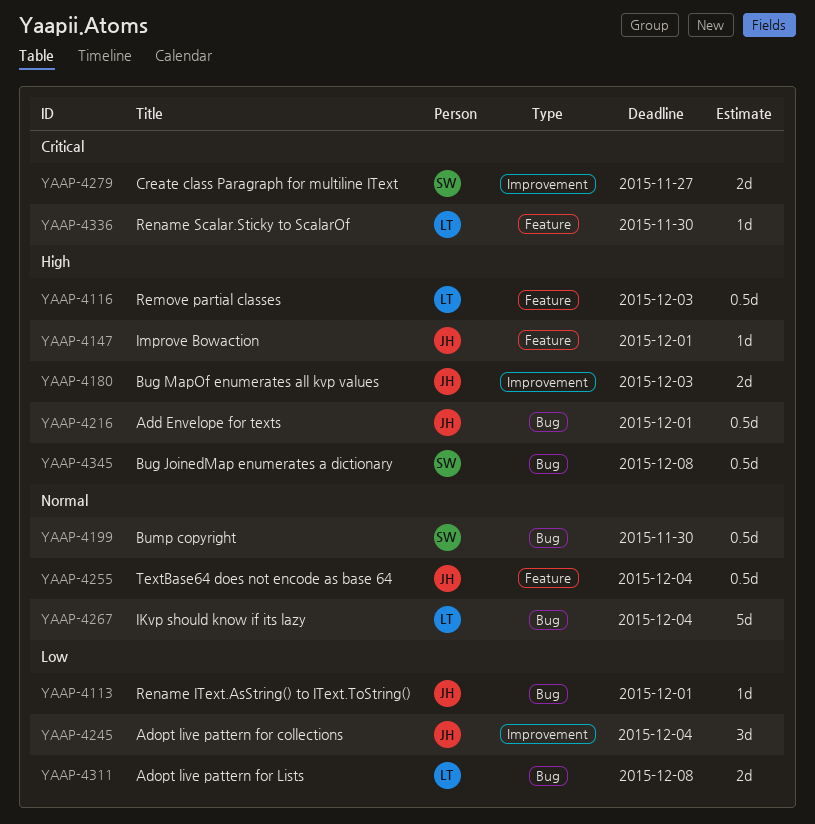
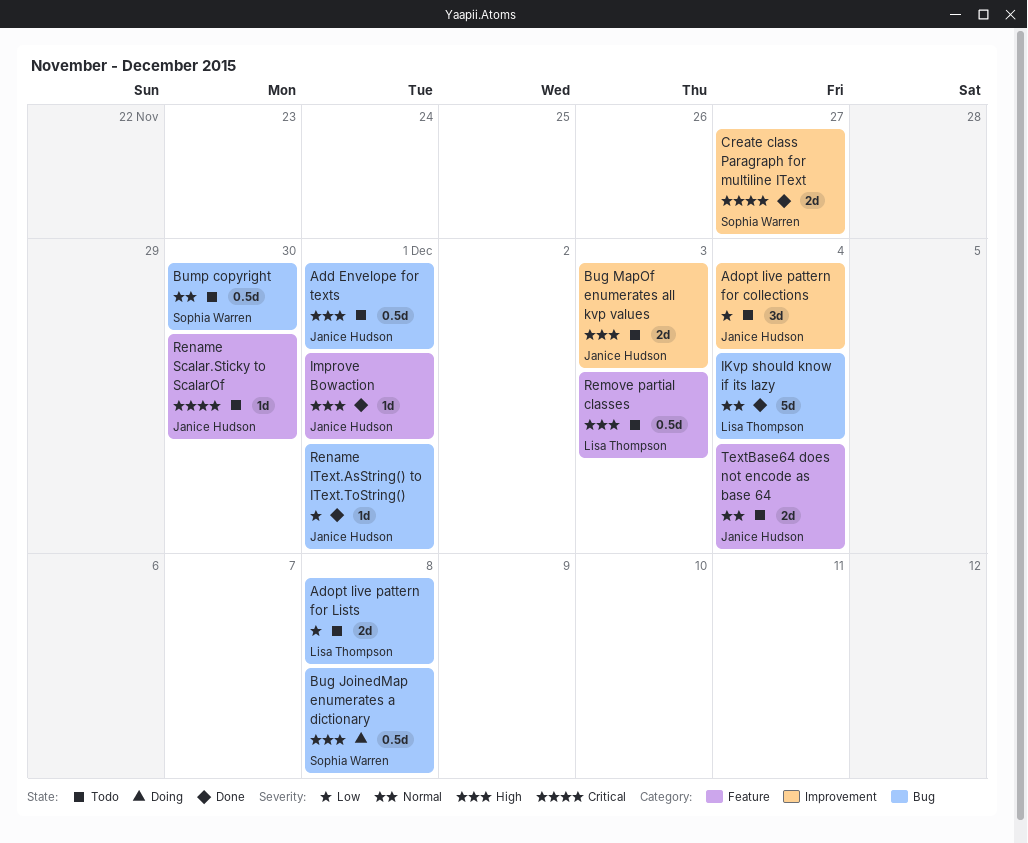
Rename Scalar.Sticky to ScalarOf, owner: Lisa Thompson -> Janice Hudson
TextBase64 does not encode as base 64, estimate: 0.5d -> 2d

